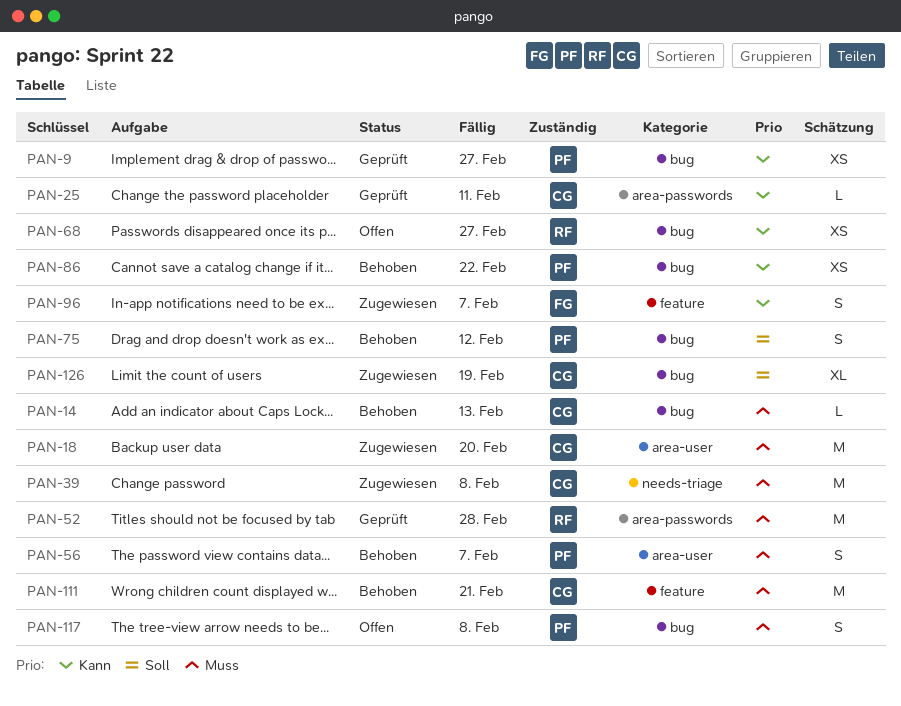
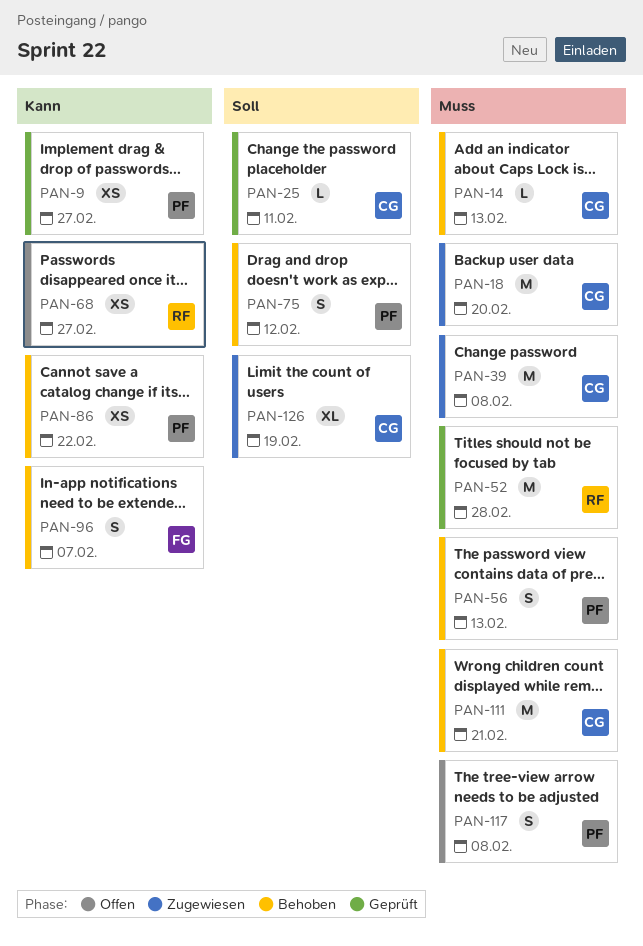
PAN-25, priority: Kann -> Soll
PAN-56, due: Feb 7 -> Feb 13
PAN-96, status: Zugewiesen -> Behoben

